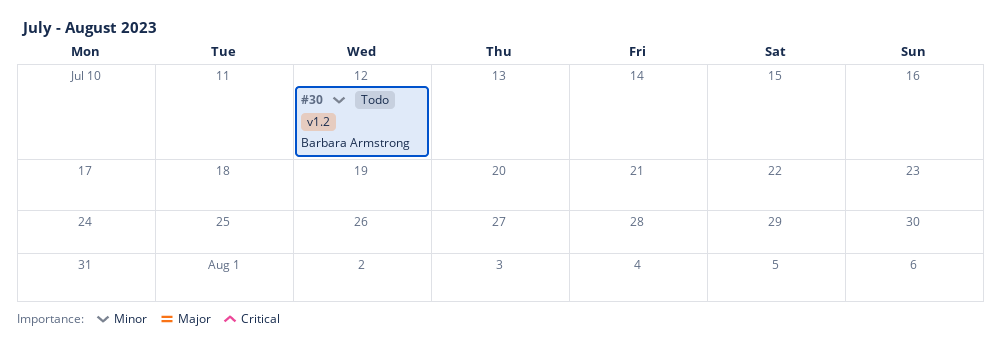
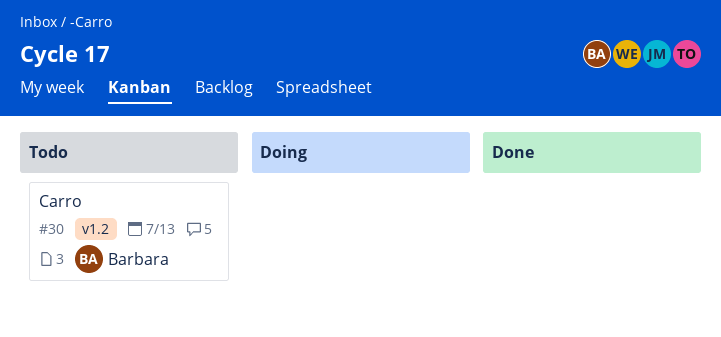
#30, due: Jul 12 -> Jul 13

